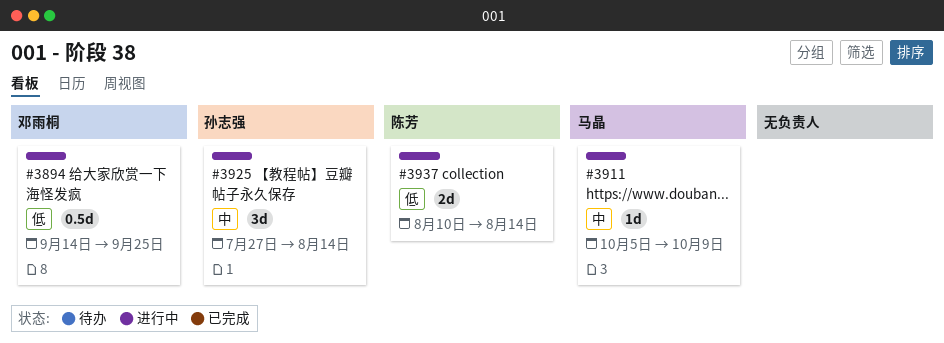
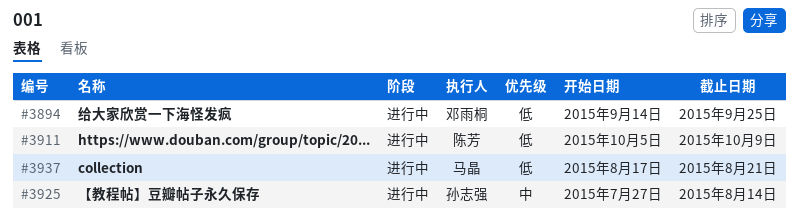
#3911, owner: 马晶 -> 陈芳
#3911, priority: 中 -> 低
#3937, owner: 陈芳 -> 马晶
#3937, start: Aug 10 -> Aug 17
#3937, due: Aug 14 -> Aug 21

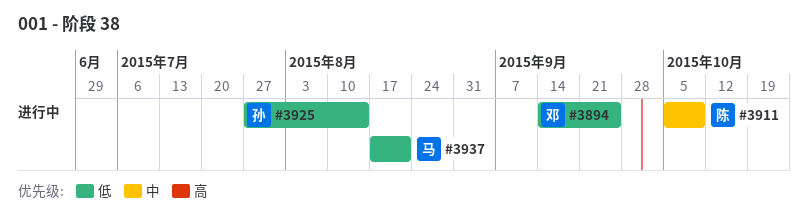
#3911, priority: 低 -> 中
#3925, priority: 中 -> 低

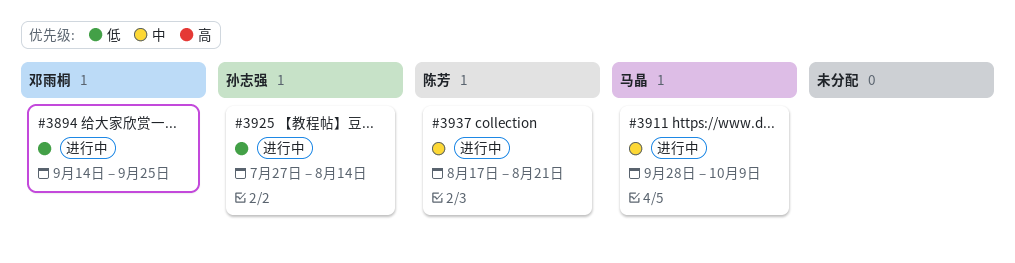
#3911, owner: 陈芳 -> 马晶
#3911, start: Oct 5 -> Sep 28
#3937, owner: 马晶 -> 陈芳
#3937, priority: 低 -> 中

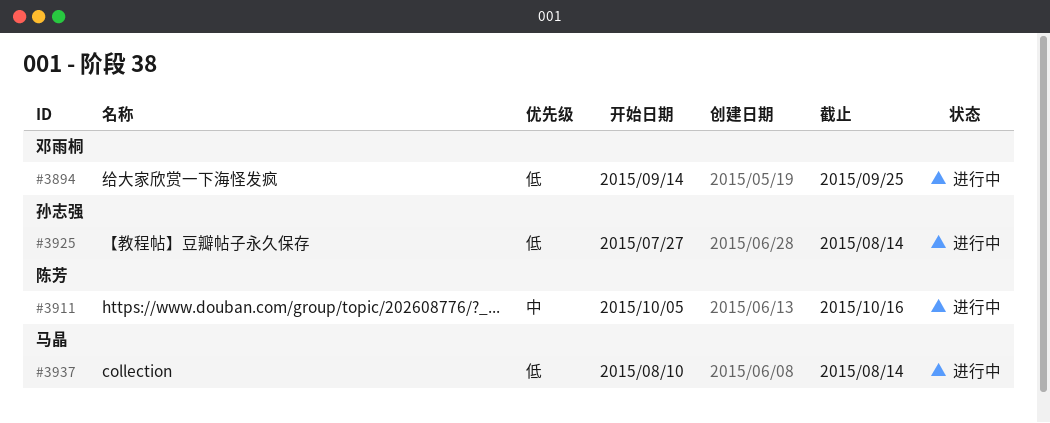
#3911, owner: 马晶 -> 陈芳
#3911, start: Sep 28 -> Oct 5
#3911, due: Oct 9 -> Oct 16
#3937, owner: 陈芳 -> 马晶
#3937, priority: 中 -> 低
#3937, start: Aug 17 -> Aug 10
#3937, due: Aug 21 -> Aug 14

